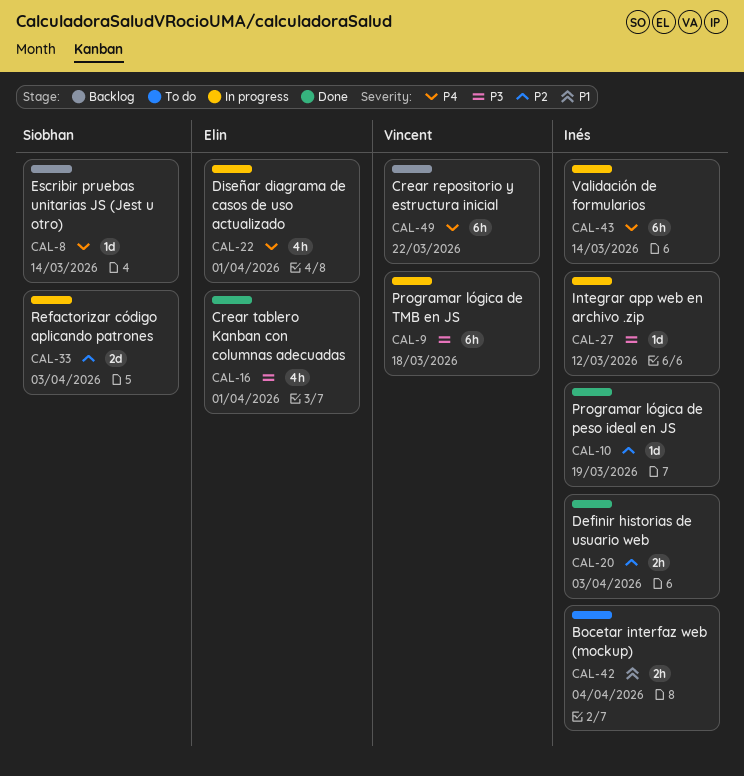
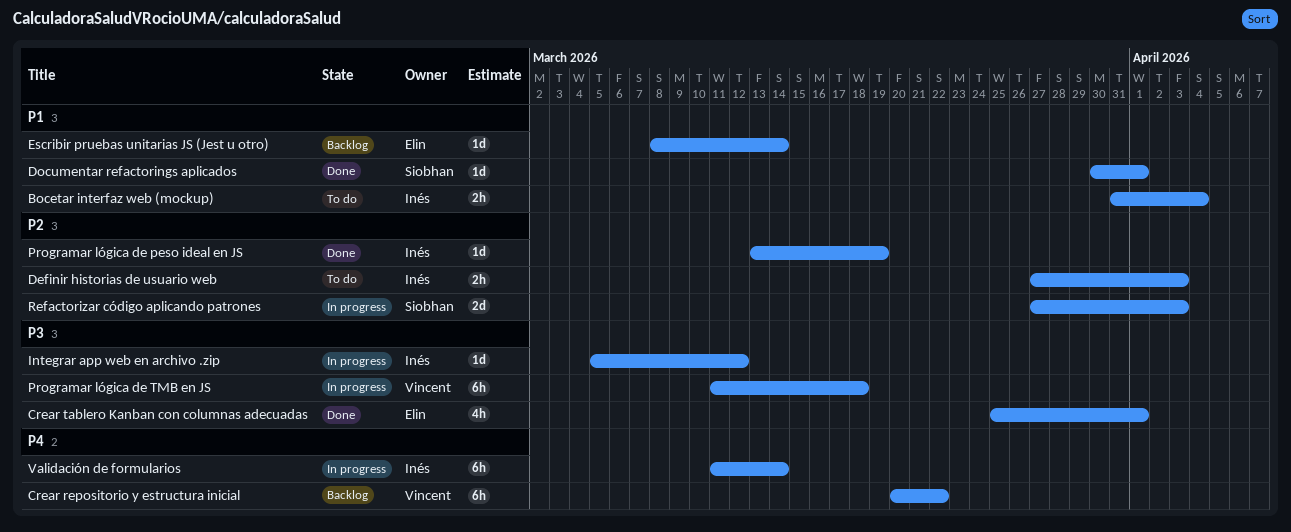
Definir historias de usuario web, status: Done -> To do
Diseñar diagrama de casos de uso actualizado: present -> none
Documentar refactorings aplicados: none -> present
Escribir pruebas unitarias JS (Jest u otro), owner: Siobhan -> Elin
Escribir pruebas unitarias JS (Jest u otro), priority: P4 -> P1

